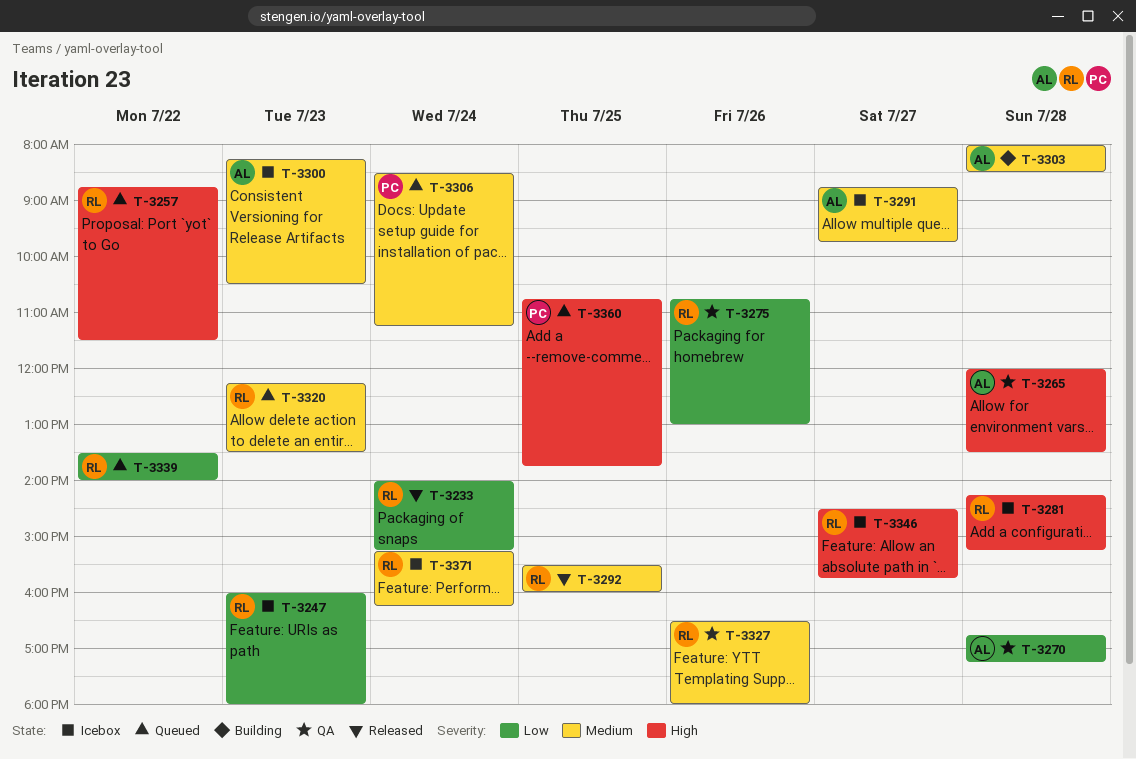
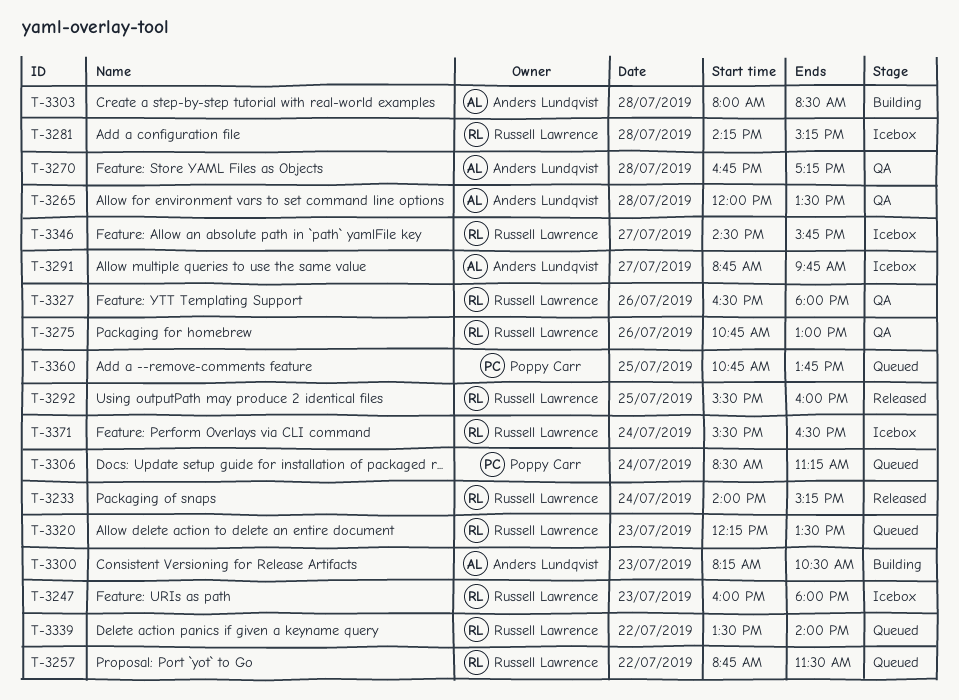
T-3300, status: Icebox -> Building
T-3371, begins: 15:15 -> 15:30
T-3371, ends: 16:15 -> 16:30

